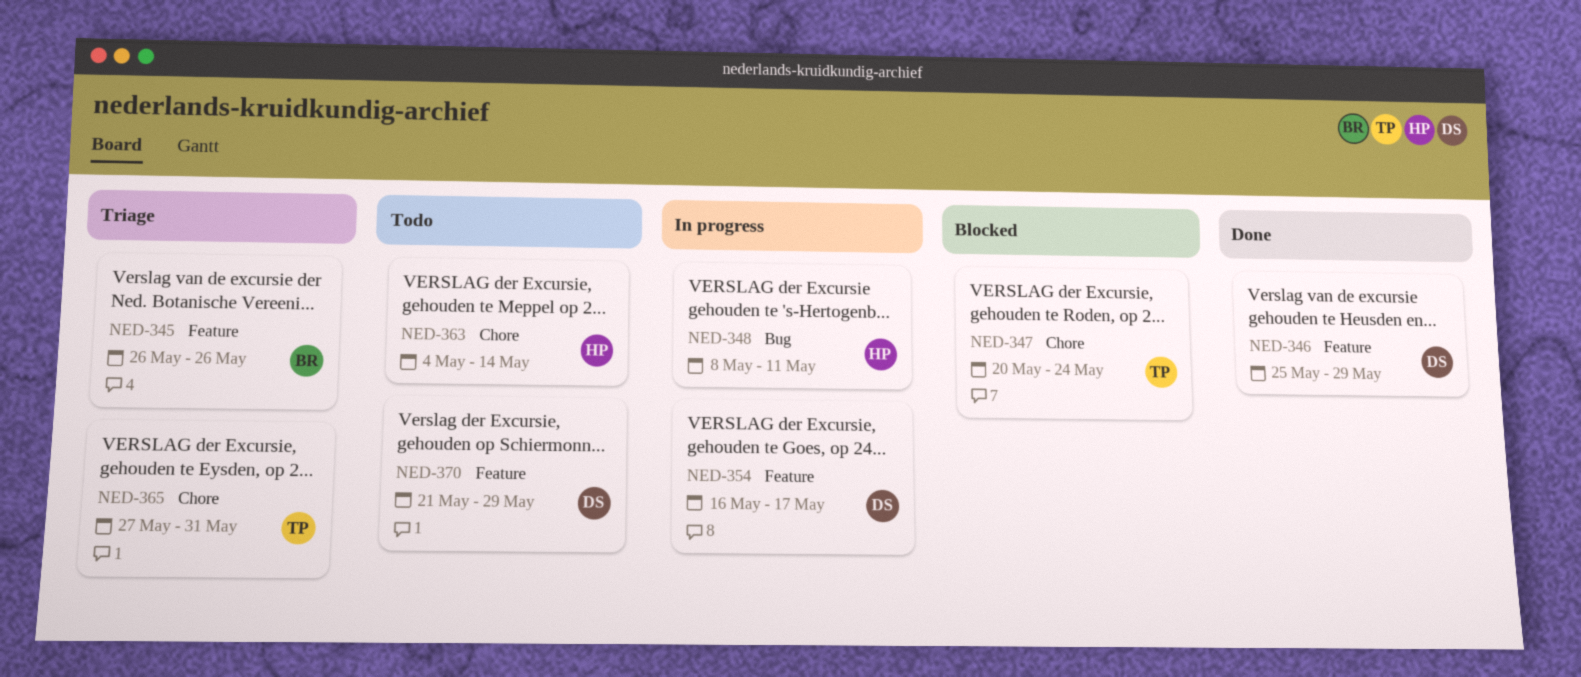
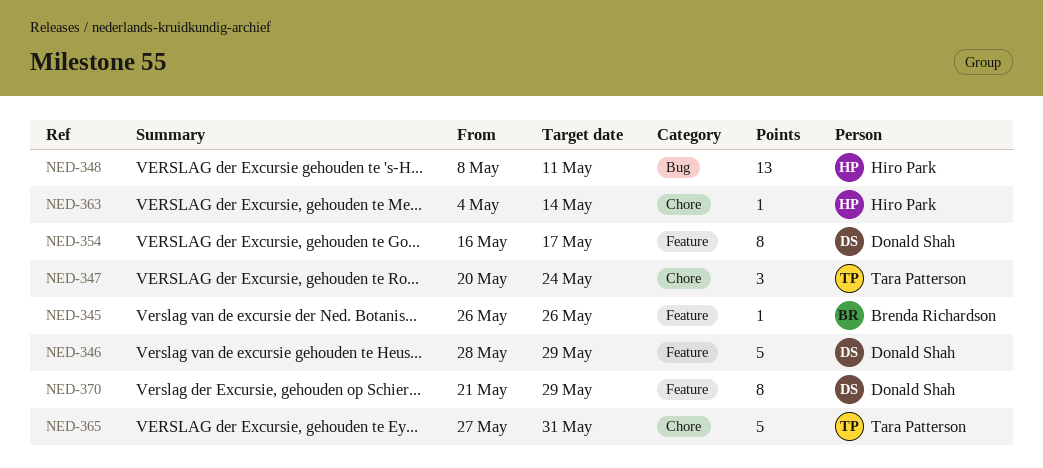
NED-346, start: May 25 -> May 28

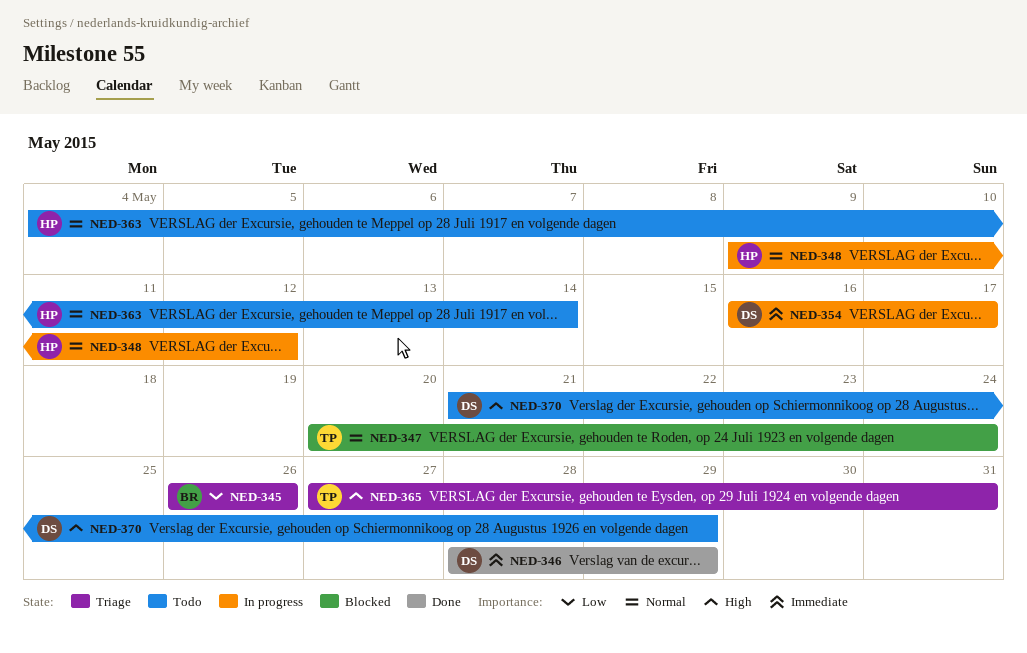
NED-348, start: May 8 -> May 9
NED-348, due: May 11 -> May 12

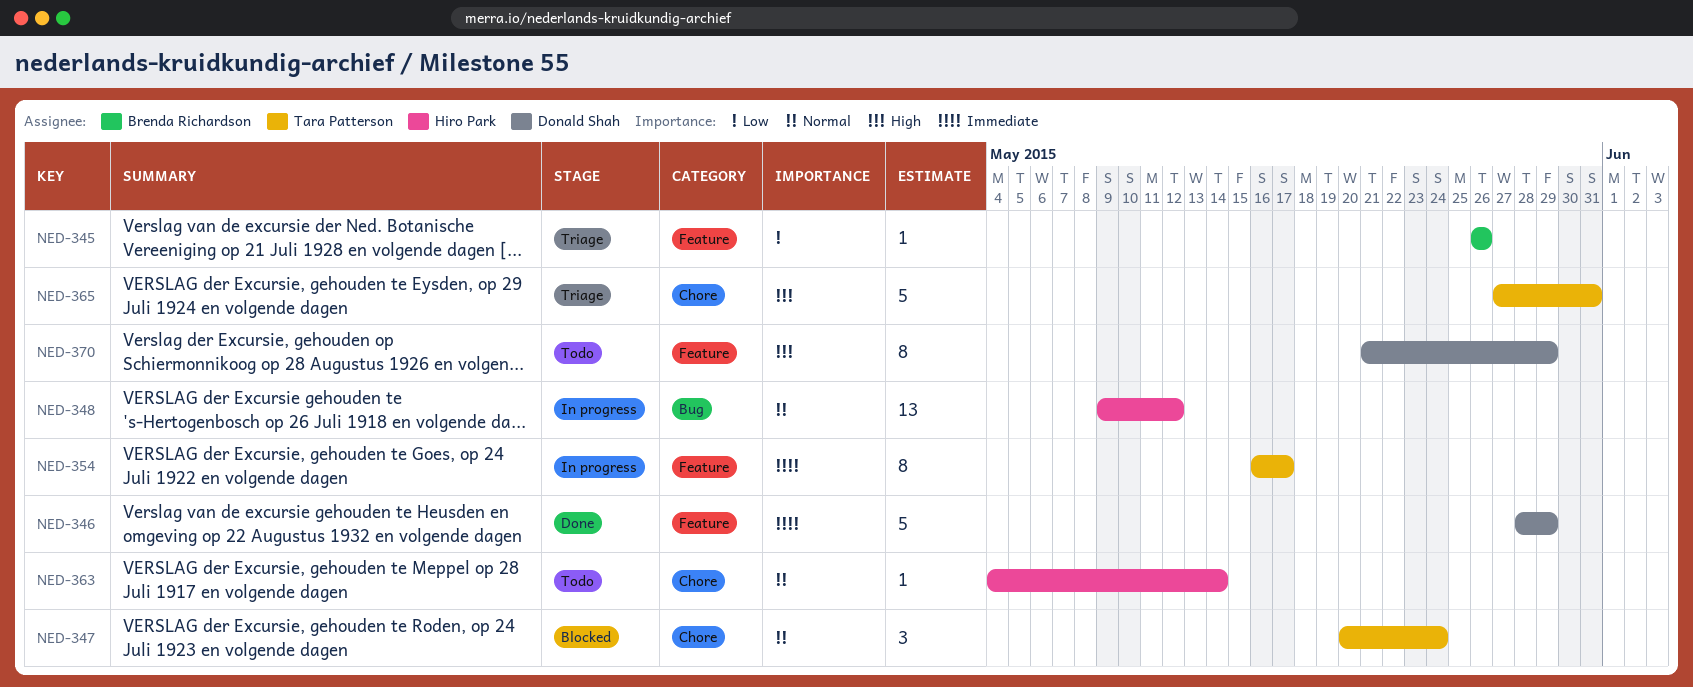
NED-354, owner: Donald Shah -> Tara Patterson

